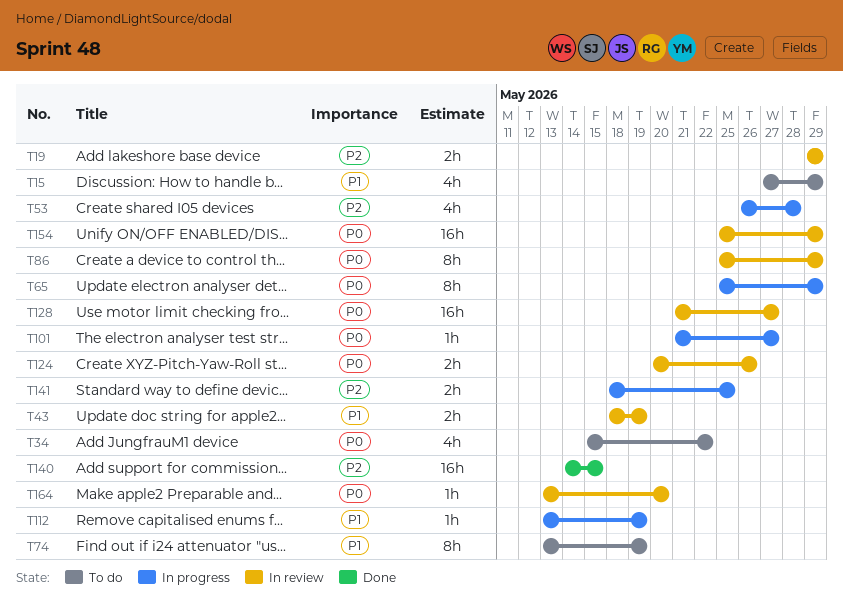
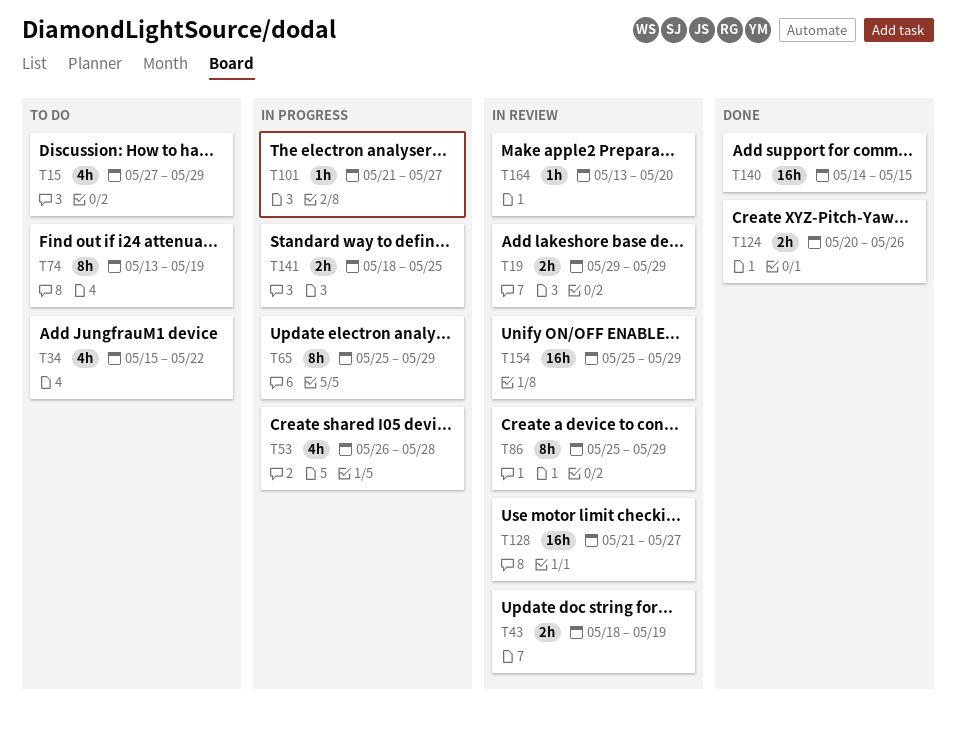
T112: present -> none
T124, status: In review -> Done

